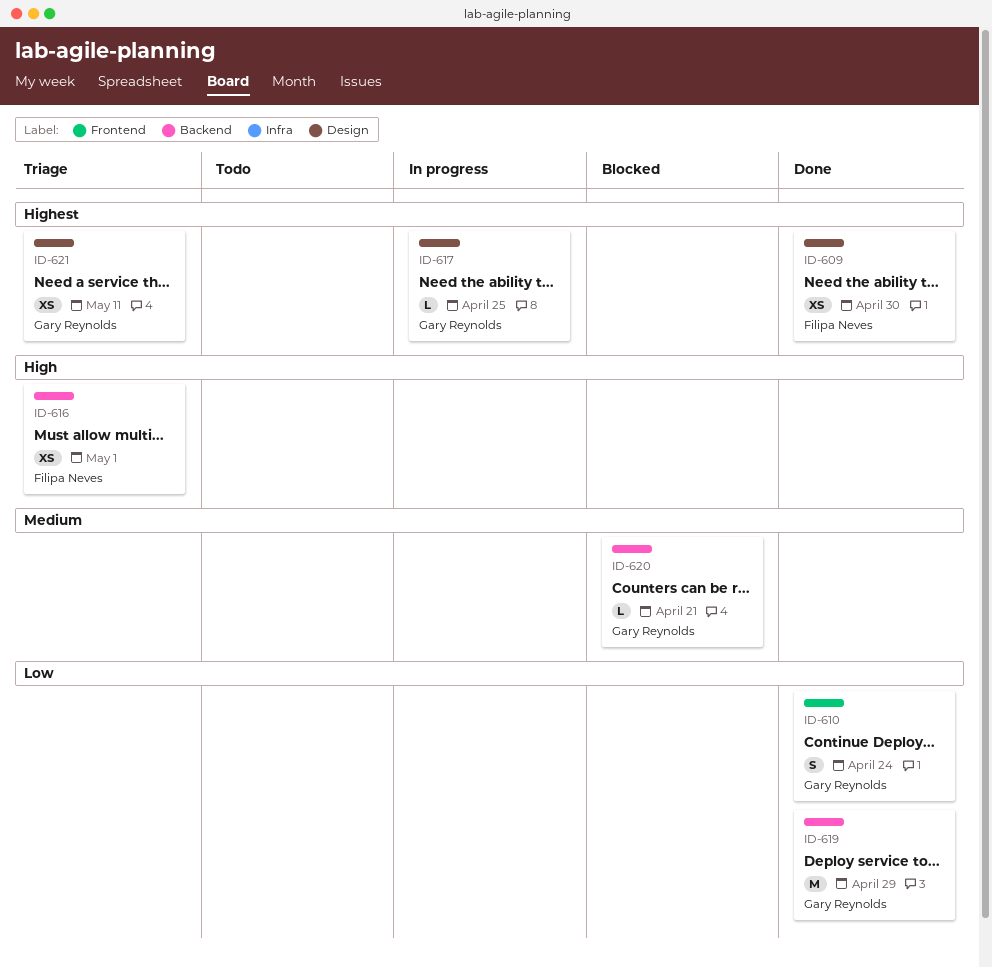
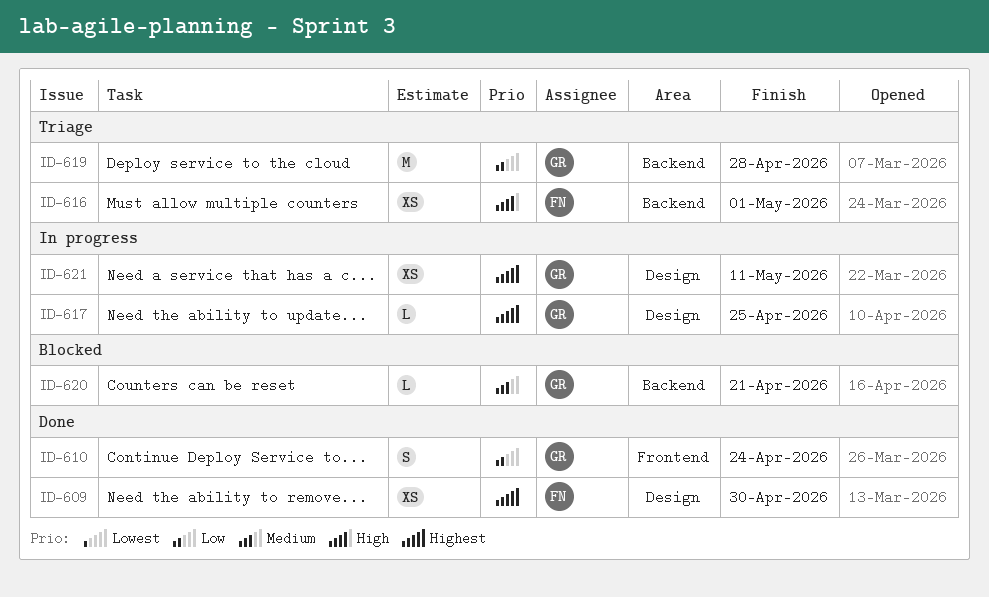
ID-619, status: Done -> Triage
ID-619, due: Apr 29 -> Apr 28
ID-621, status: Triage -> In progress

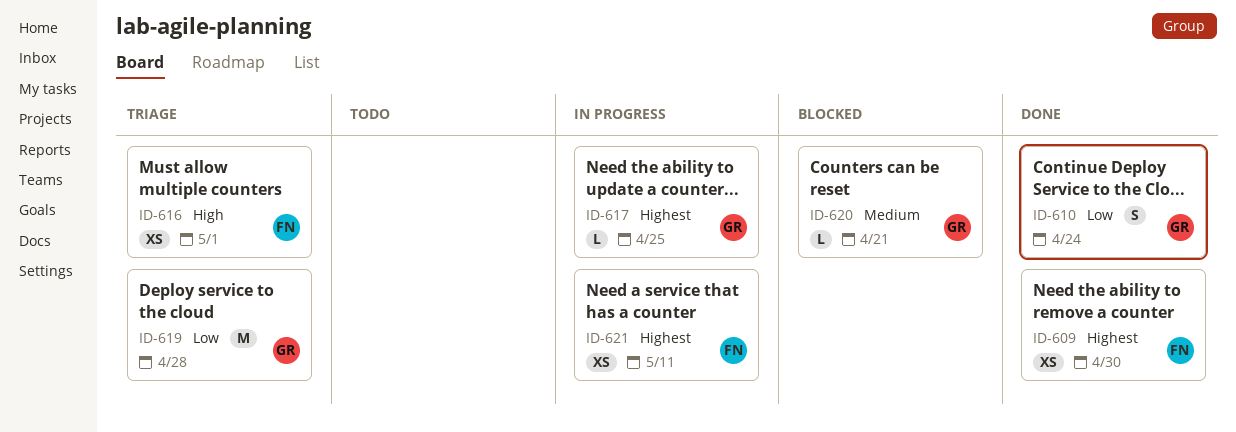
ID-621, owner: GR -> FN

